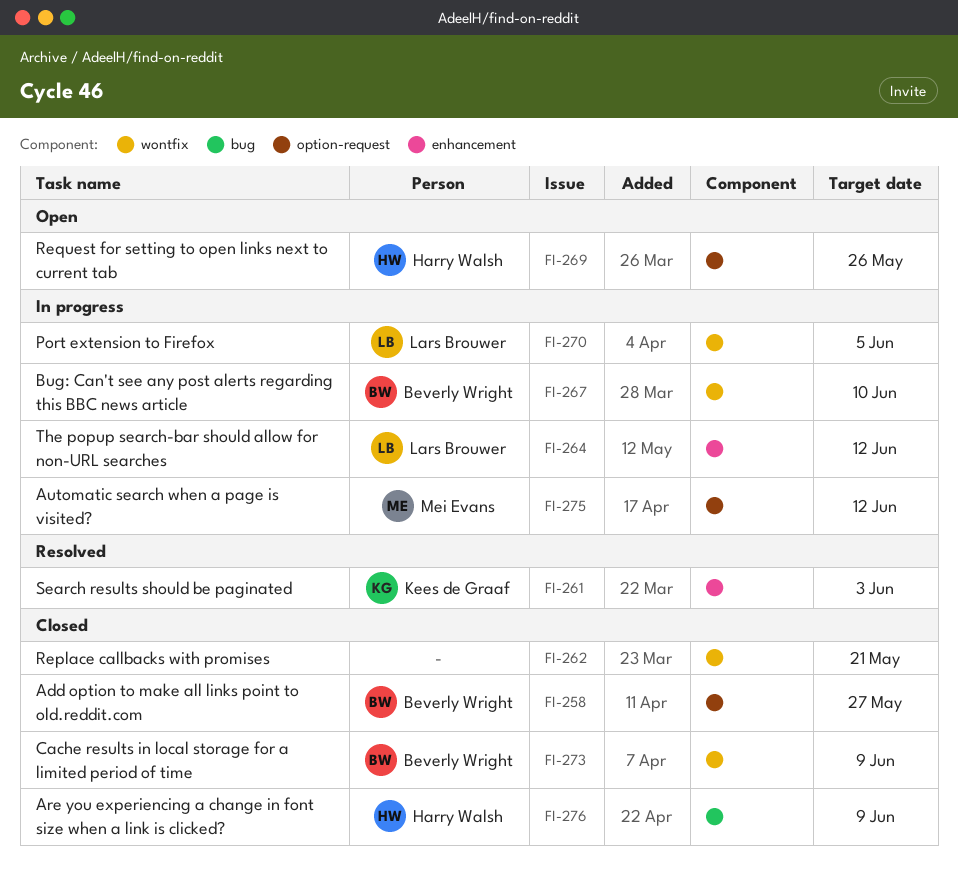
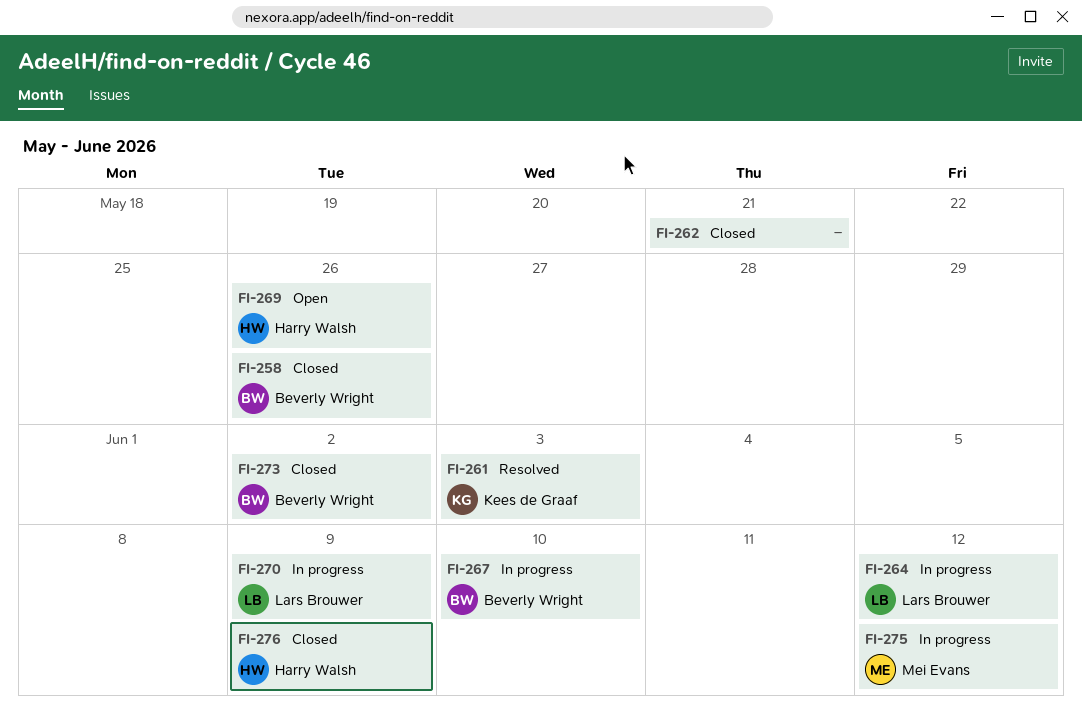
FI-258, due: May 27 -> May 26
FI-270, due: Jun 5 -> Jun 9
FI-273, due: Jun 9 -> Jun 2

